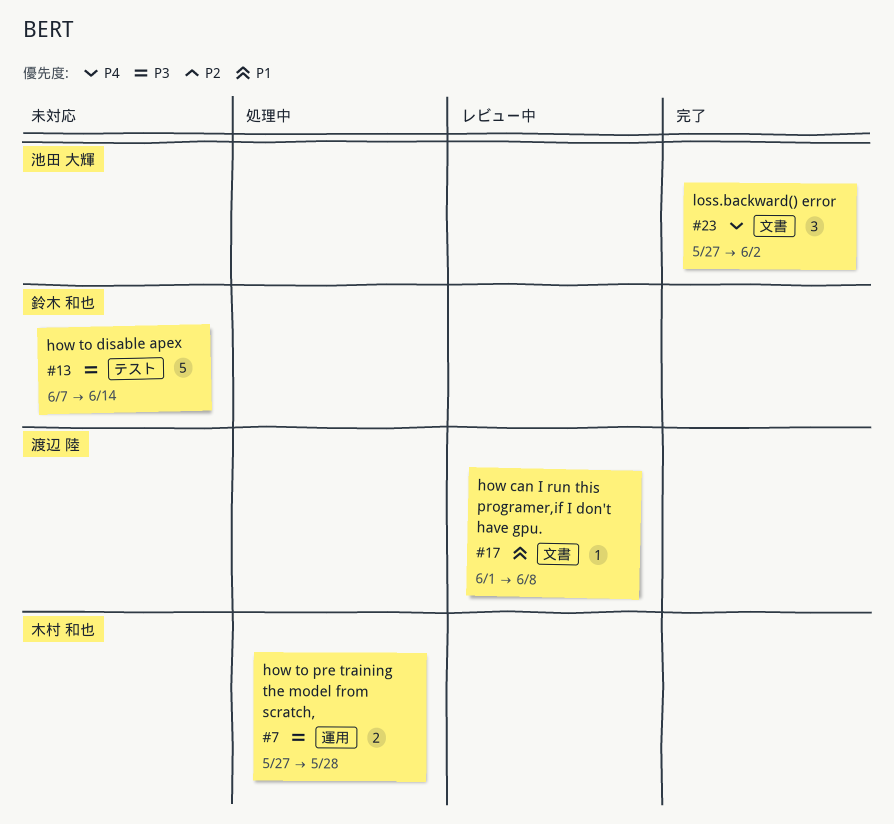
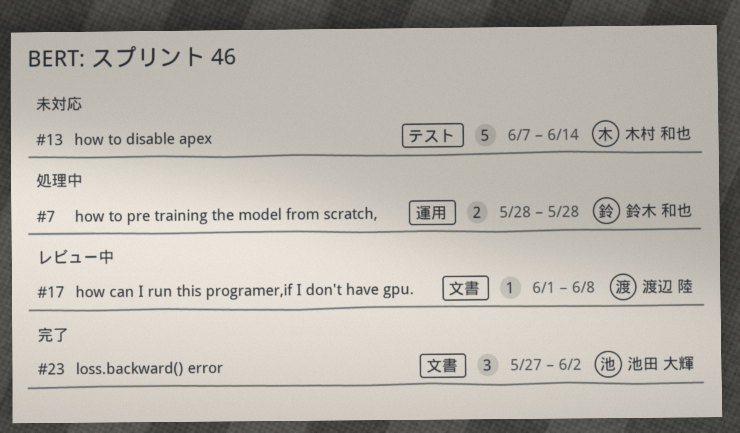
#7, owner: 木村 和也 -> 鈴木 和也
#7, start: May 27 -> May 28
#13, owner: 鈴木 和也 -> 木村 和也

